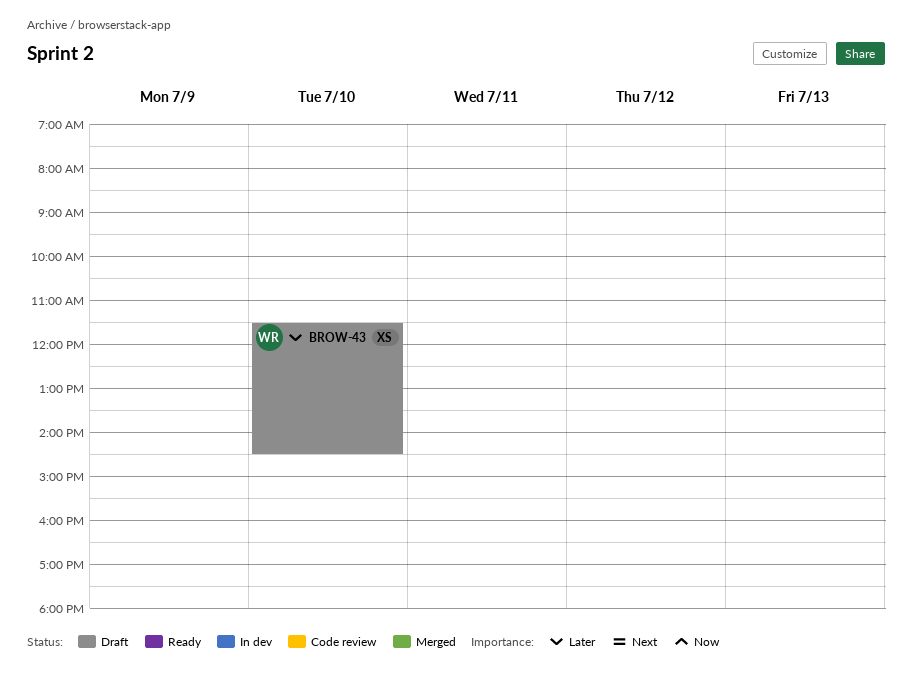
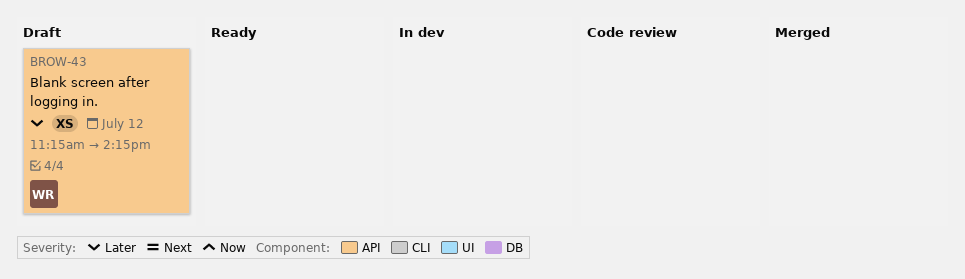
BROW-43, day: Jul 10 -> Jul 12
BROW-43, begins: 11:30 -> 11:15
BROW-43, ends: 14:30 -> 14:15

